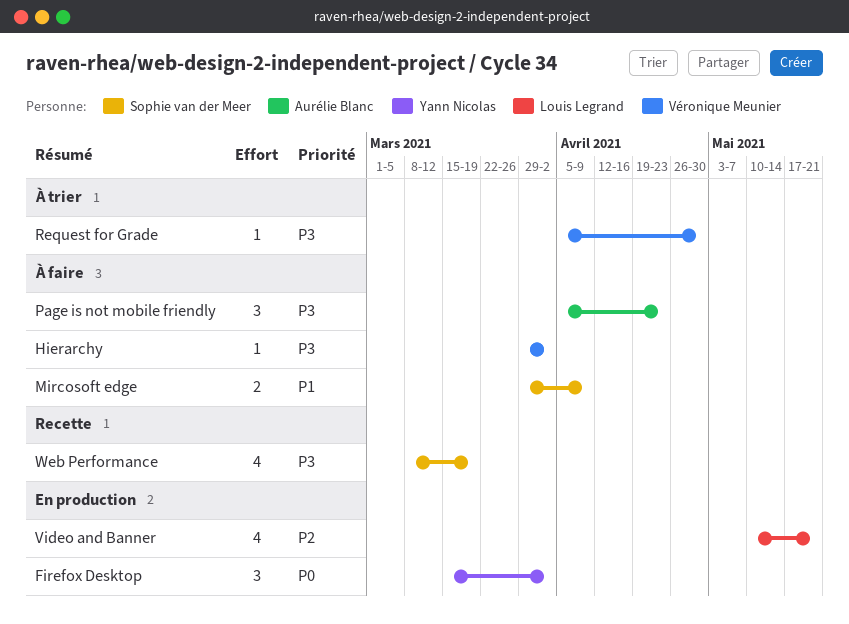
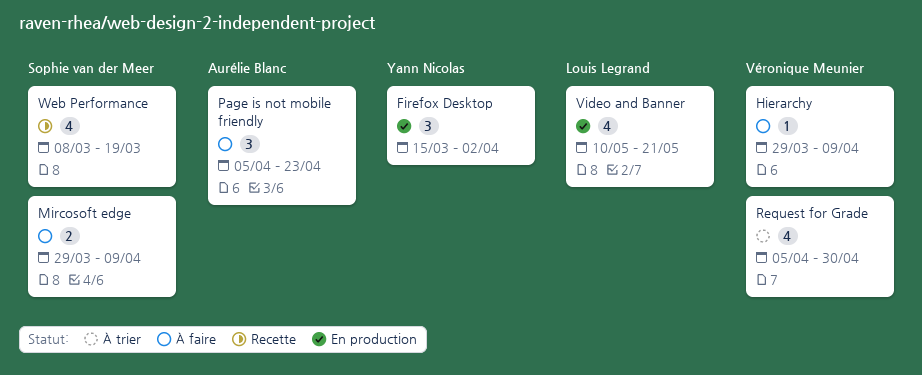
Hierarchy, due: Apr 2 -> Apr 9
Request for Grade, estimate: 1 -> 4

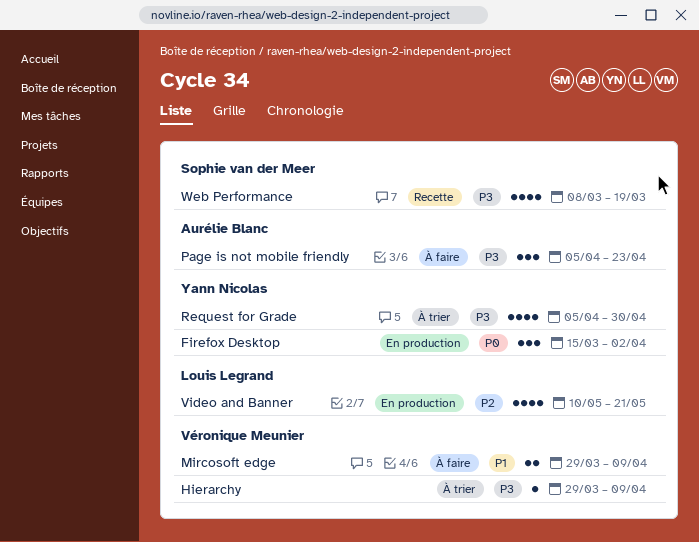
Hierarchy, status: À faire -> À trier
Mircosoft edge, owner: Sophie van der Meer -> Véronique Meunier
Request for Grade, owner: Véronique Meunier -> Yann Nicolas

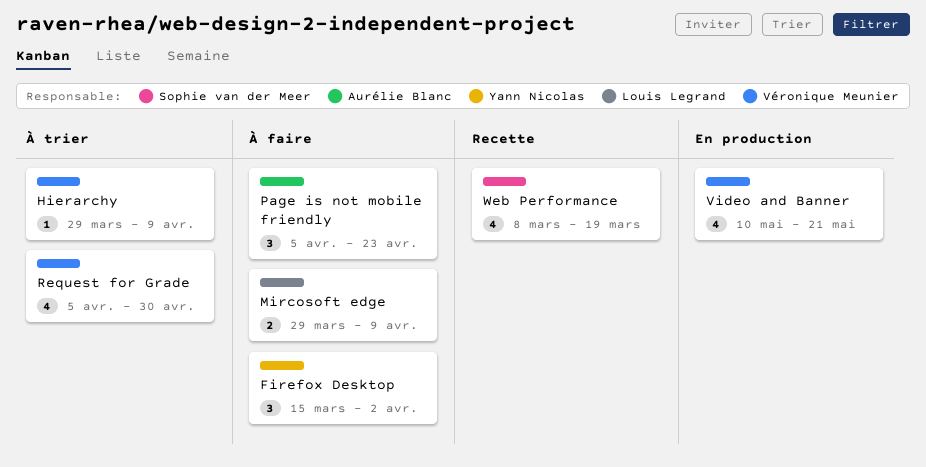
Firefox Desktop, status: En production -> À faire
Mircosoft edge, owner: Véronique Meunier -> Louis Legrand
Request for Grade, owner: Yann Nicolas -> Véronique Meunier
Video and Banner, owner: Louis Legrand -> Véronique Meunier

